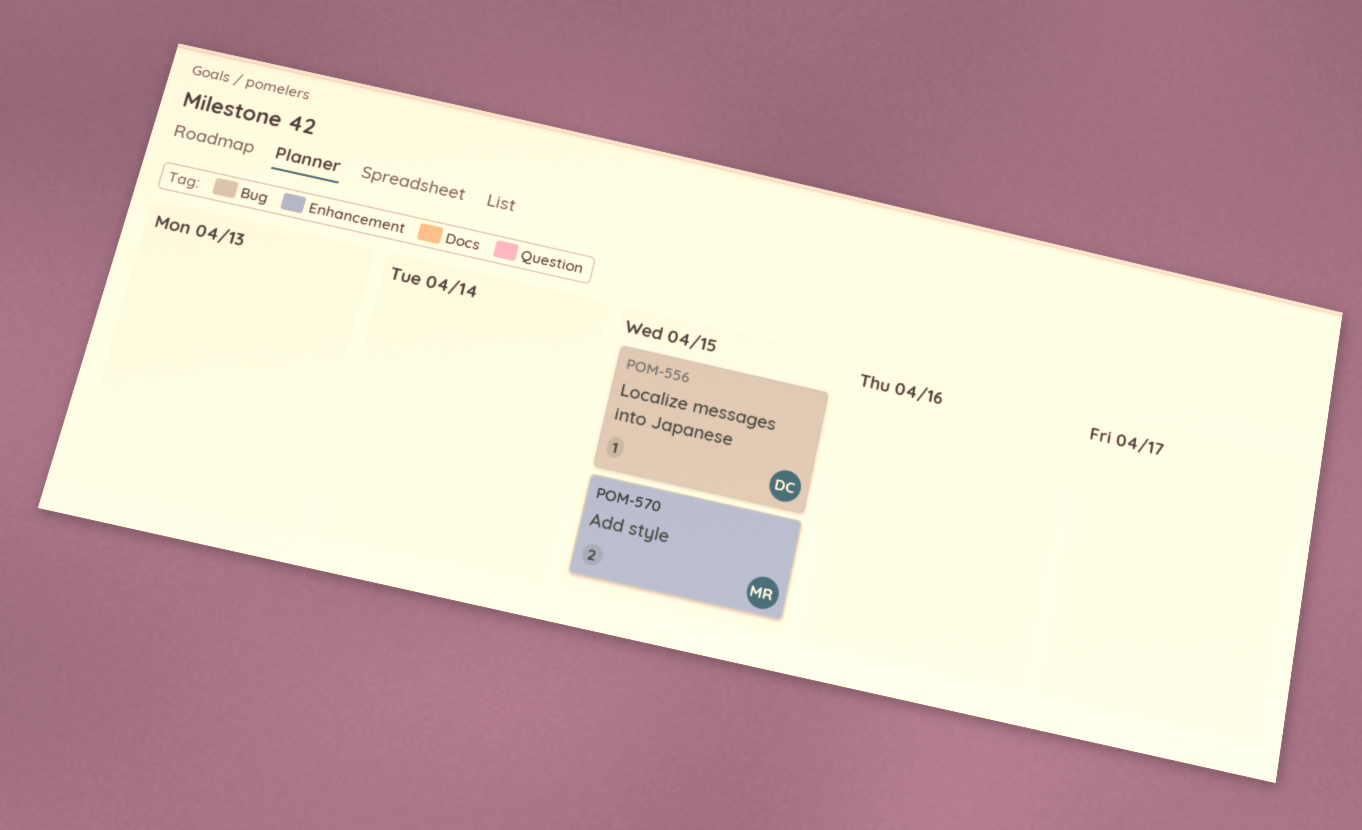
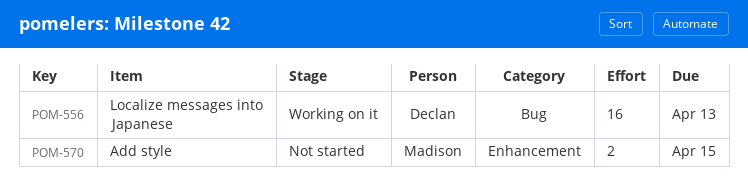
POM-556, estimate: 1 -> 16
POM-556, due: Apr 15 -> Apr 13

